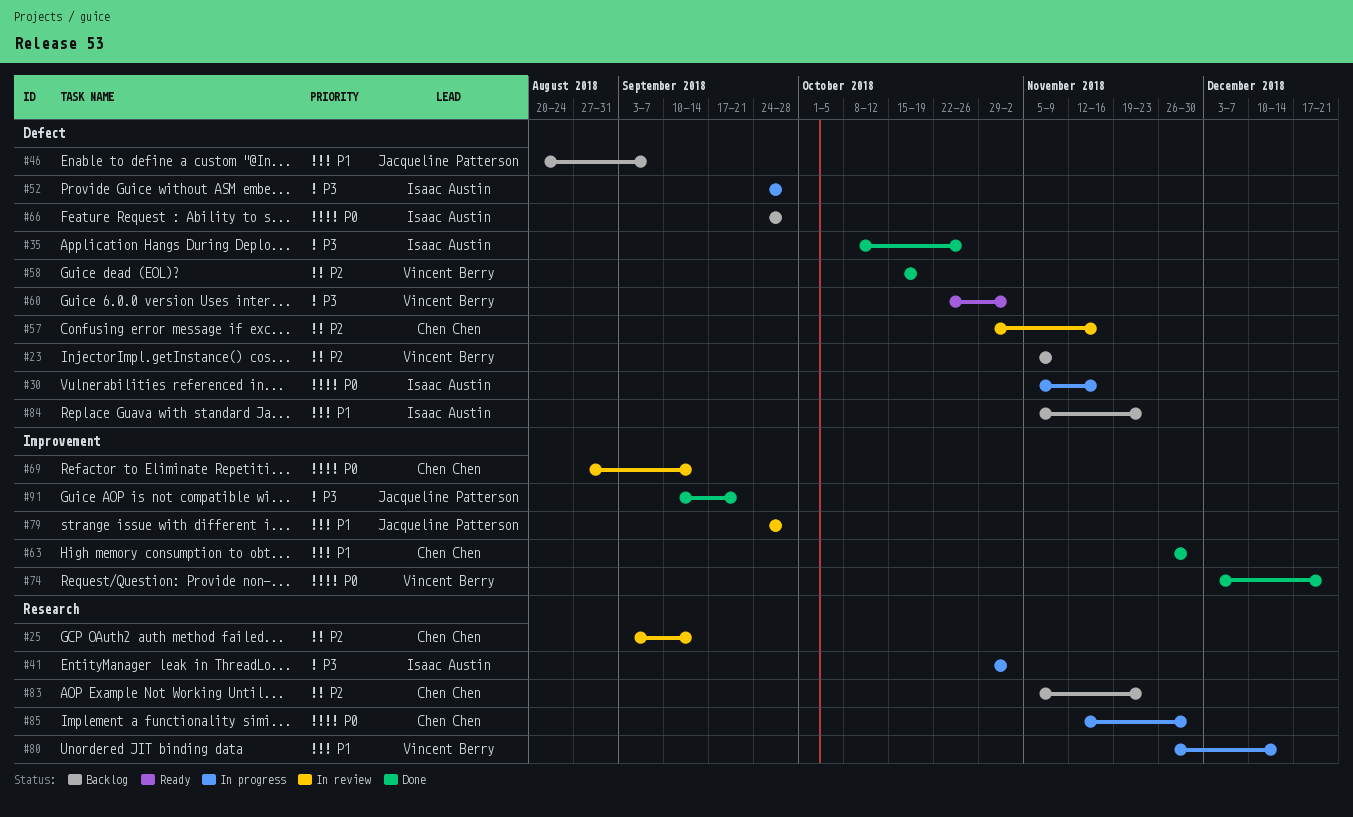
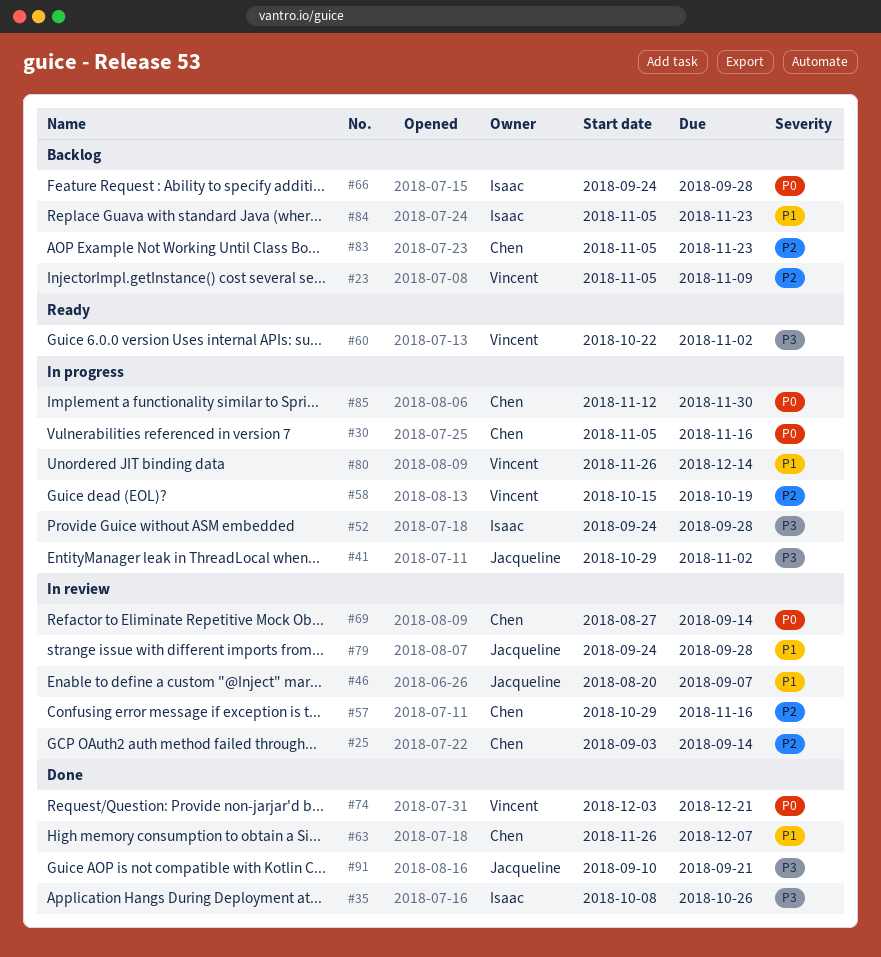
#30, owner: Isaac Austin -> Chen Chen
#41, owner: Isaac Austin -> Jacqueline Patterson
#46, status: Backlog -> In review
#58, status: Done -> In progress
#63, due: Nov 30 -> Dec 7

